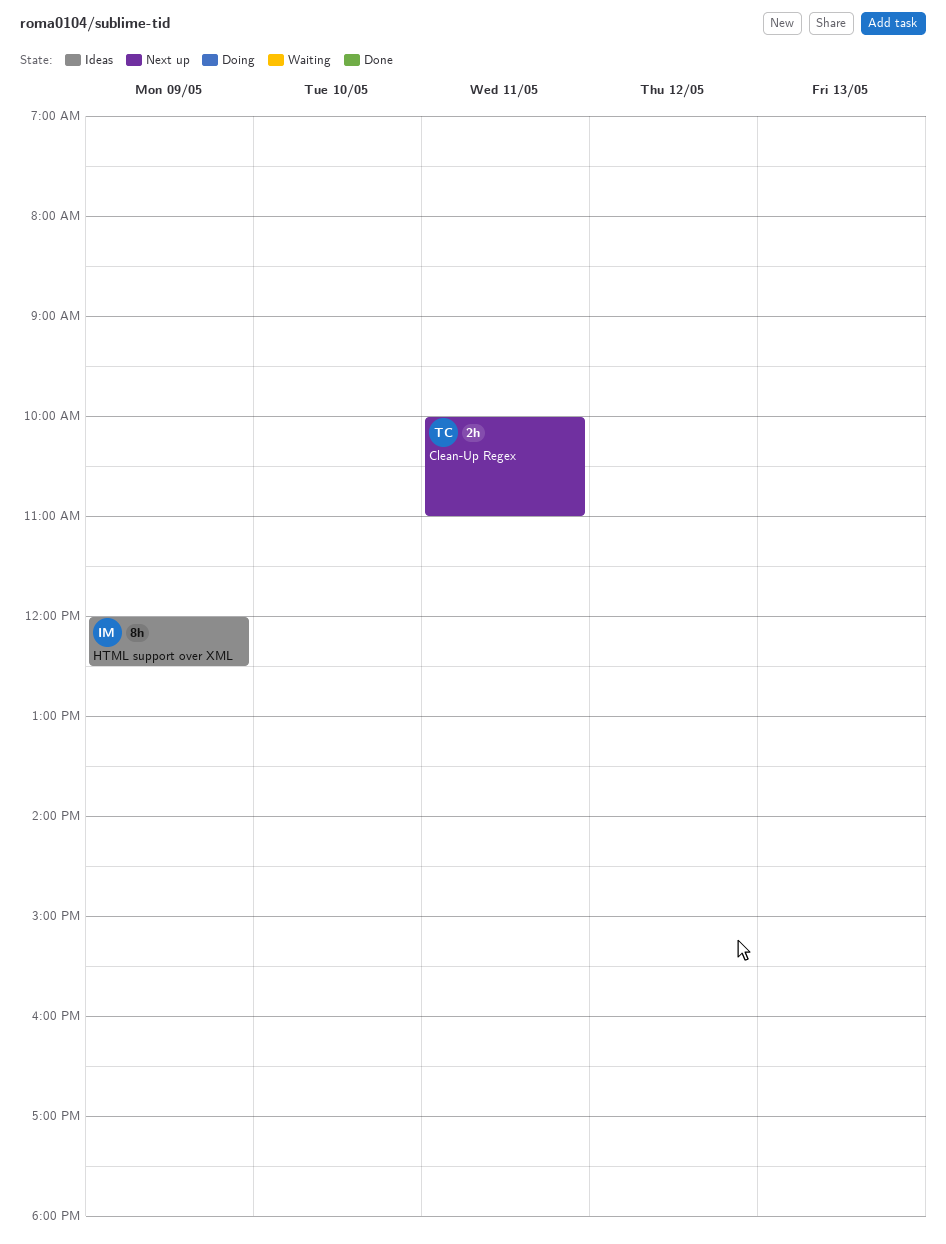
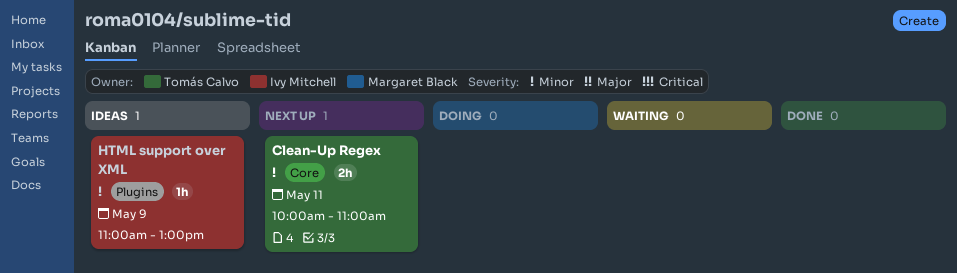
HTML support over XML, estimate: 8h -> 1h
HTML support over XML, begins: 12:00 -> 11:00
HTML support over XML, ends: 12:30 -> 13:00

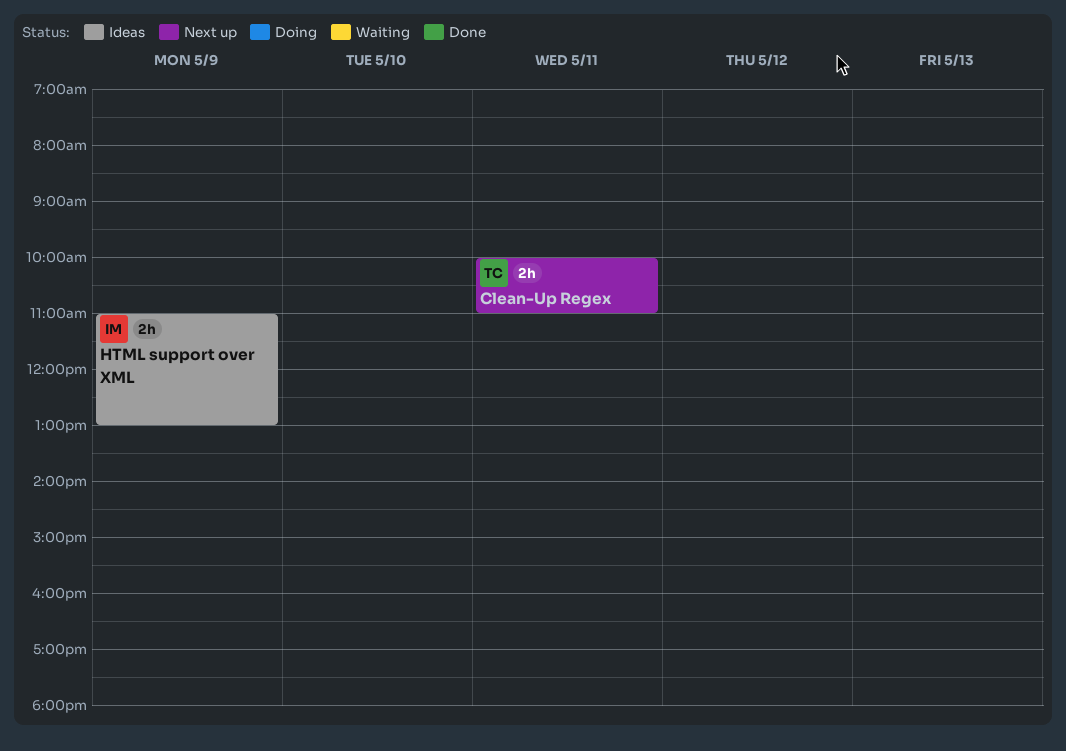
HTML support over XML, estimate: 1h -> 2h

